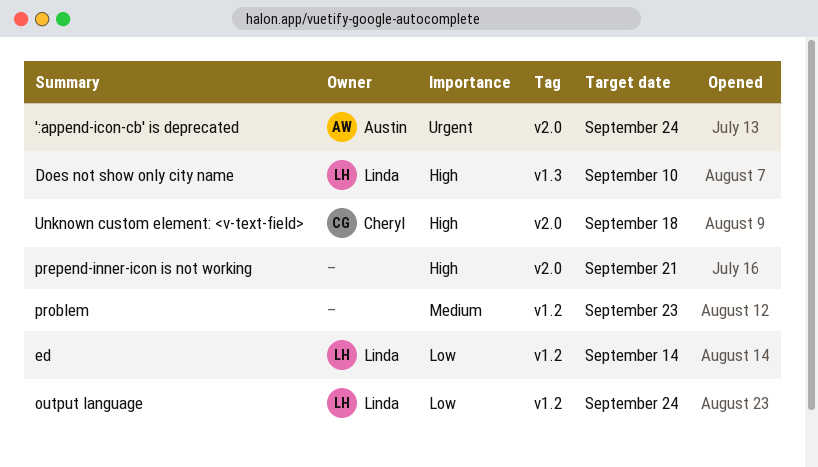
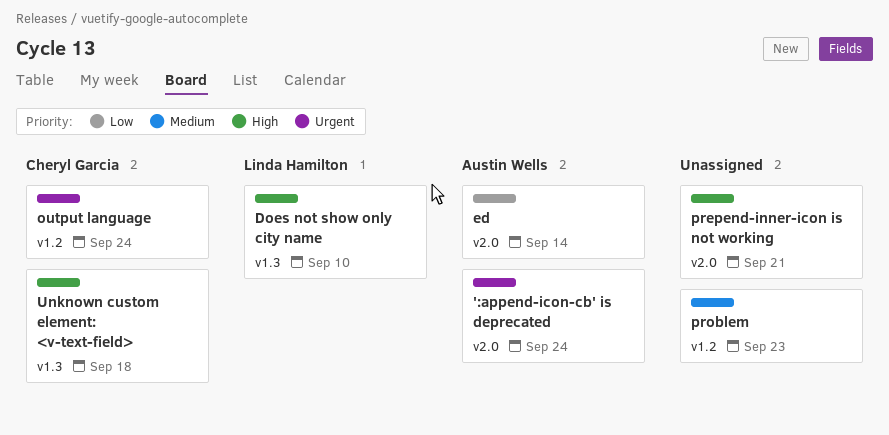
ed, owner: Linda Hamilton -> Austin Wells
ed, label: v1.2 -> v2.0
output language, owner: Linda Hamilton -> Cheryl Garcia
output language, priority: Low -> Urgent
Unknown custom element: <v-text-field>, label: v2.0 -> v1.3

